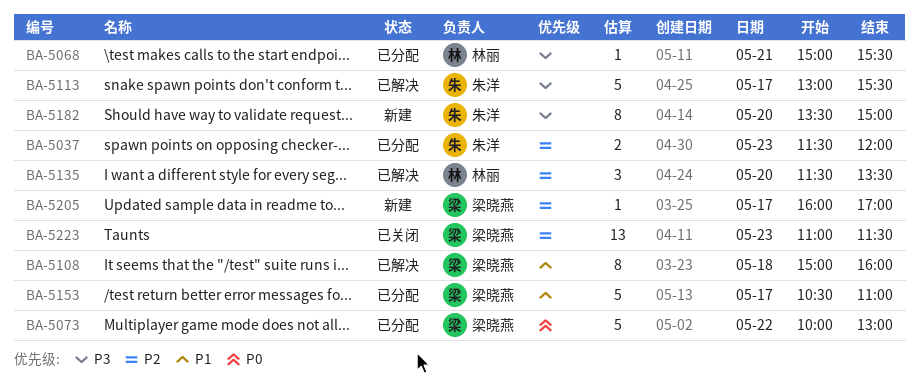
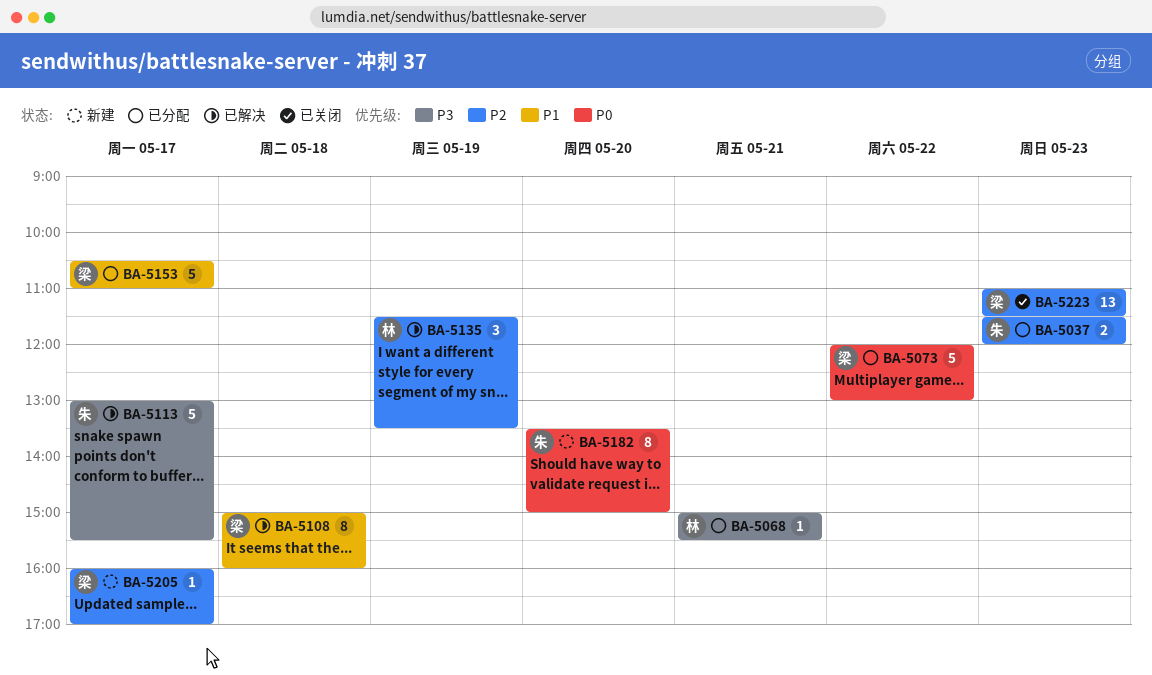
BA-5073, begins: 10:00 -> 12:00
BA-5135, day: May 20 -> May 19
BA-5182, priority: P3 -> P0

